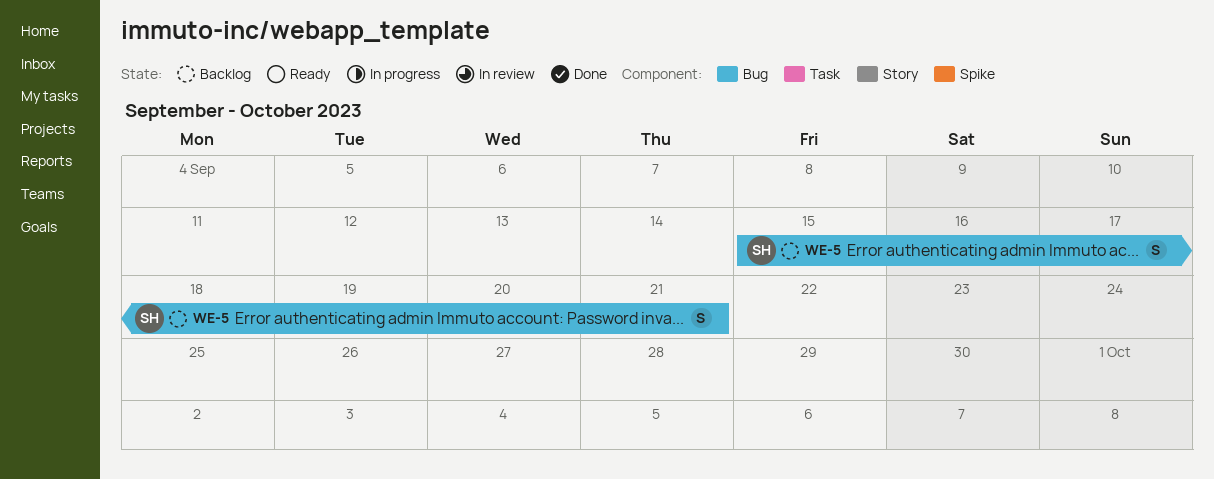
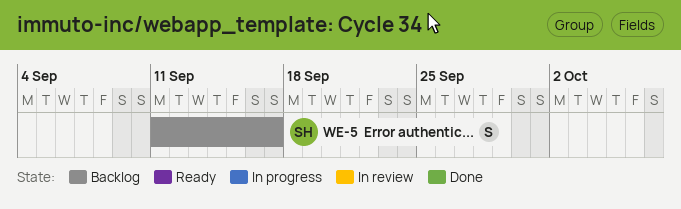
WE-5, start: Sep 15 -> Sep 11
WE-5, due: Sep 21 -> Sep 17

